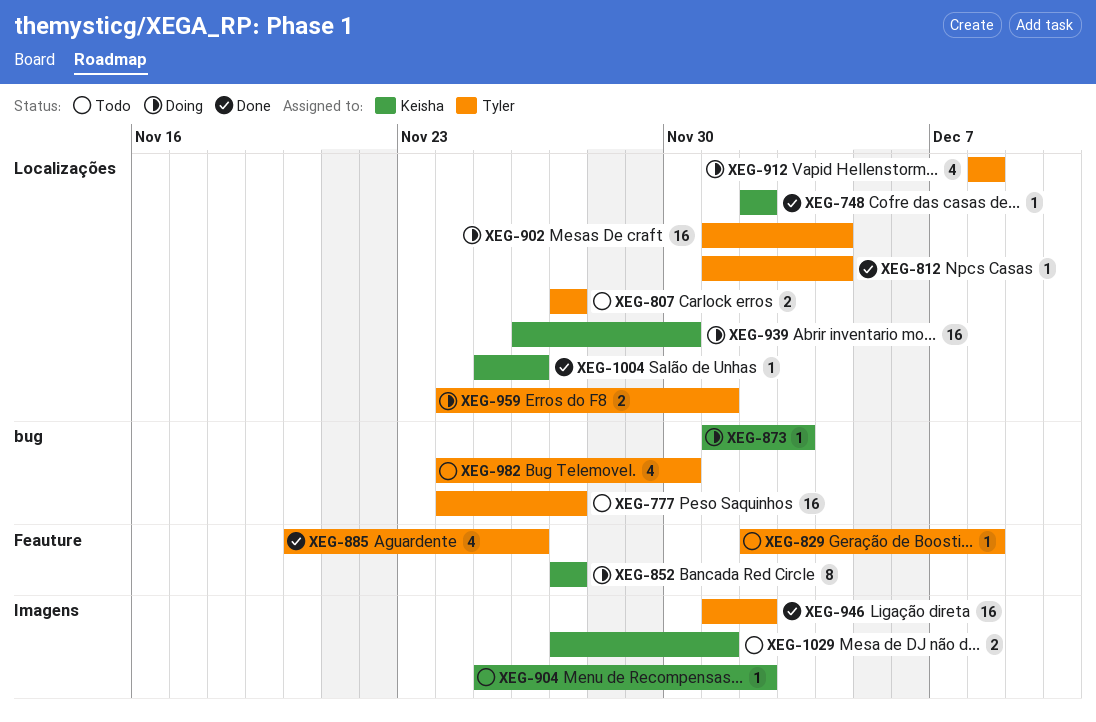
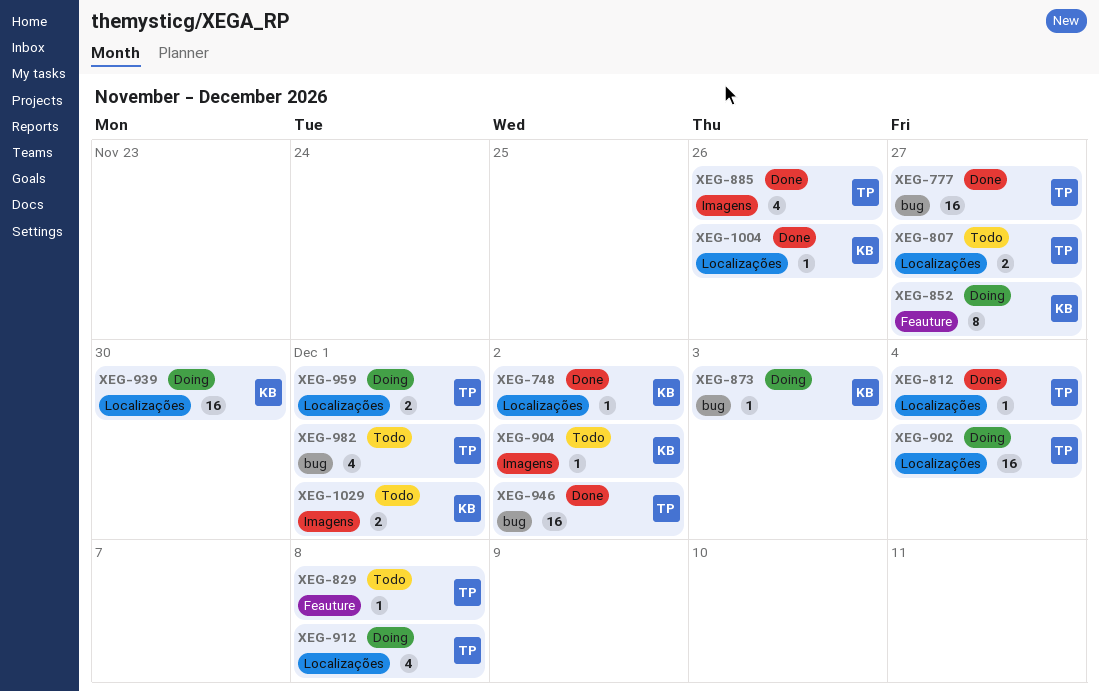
XEG-777, status: Todo -> Done
XEG-885, label: Feauture -> Imagens
XEG-946, label: Imagens -> bug
XEG-982, due: Nov 30 -> Dec 1

